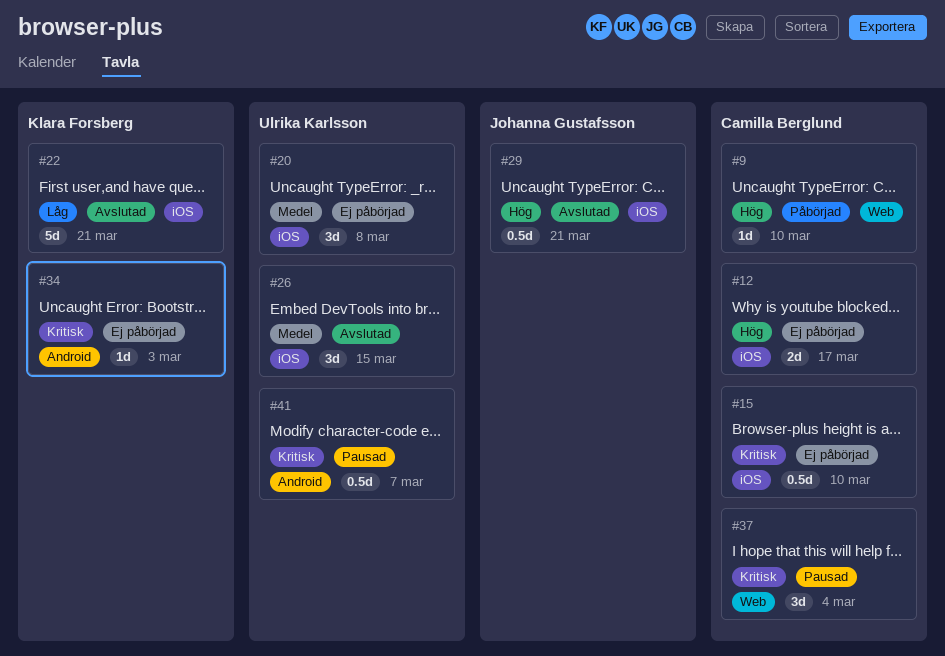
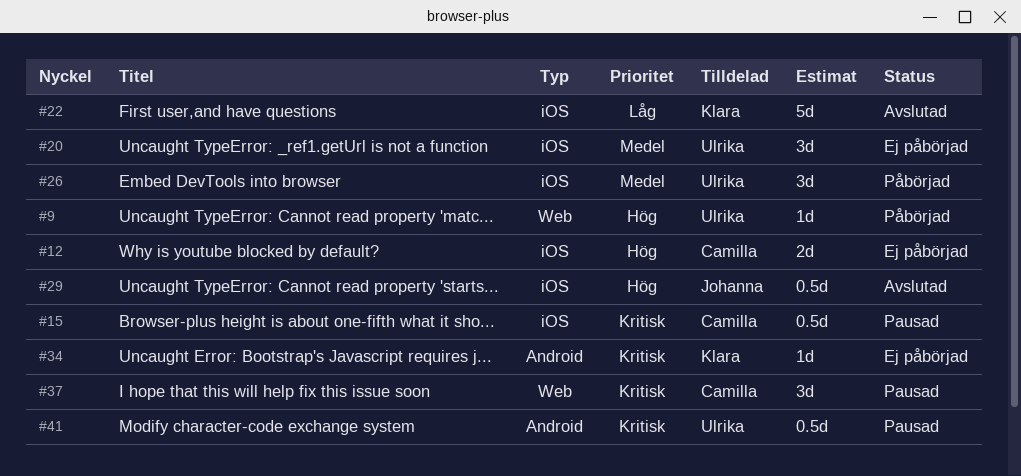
#9, owner: Camilla Berglund -> Ulrika Karlsson
#15, status: Ej påbörjad -> Pausad
#26, status: Avslutad -> Påbörjad

